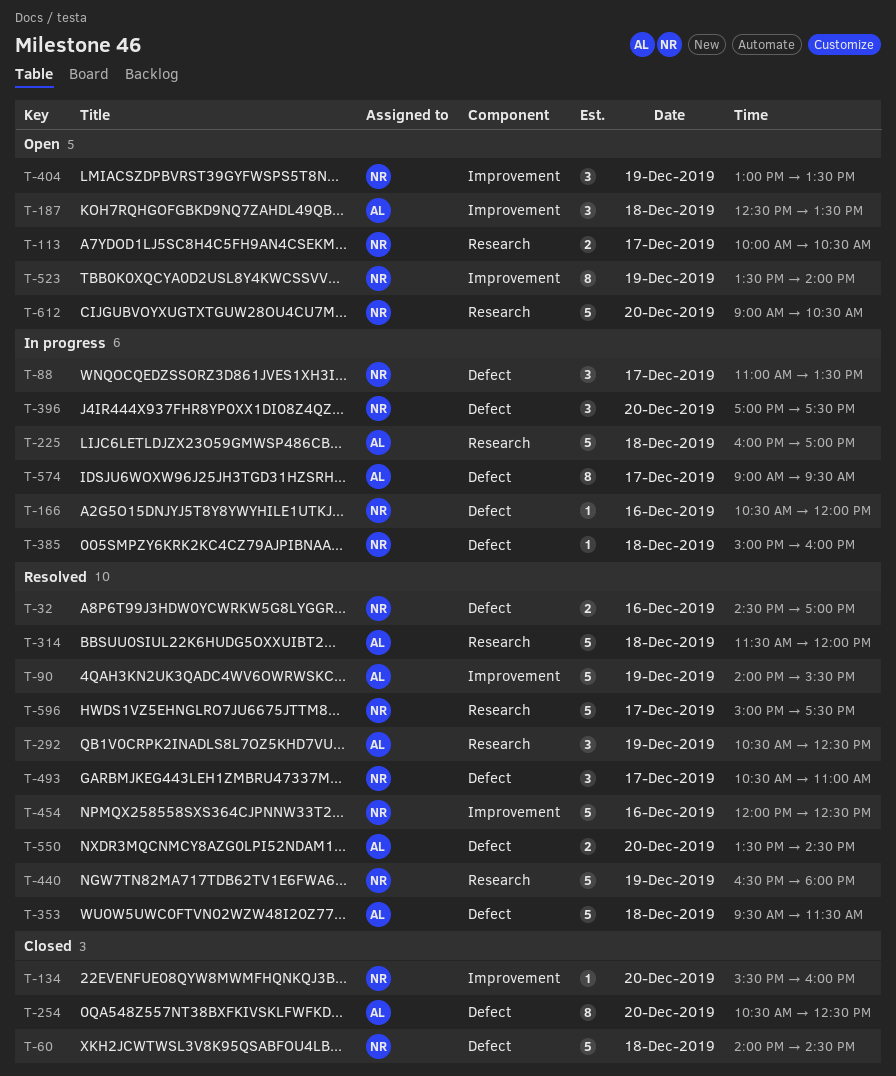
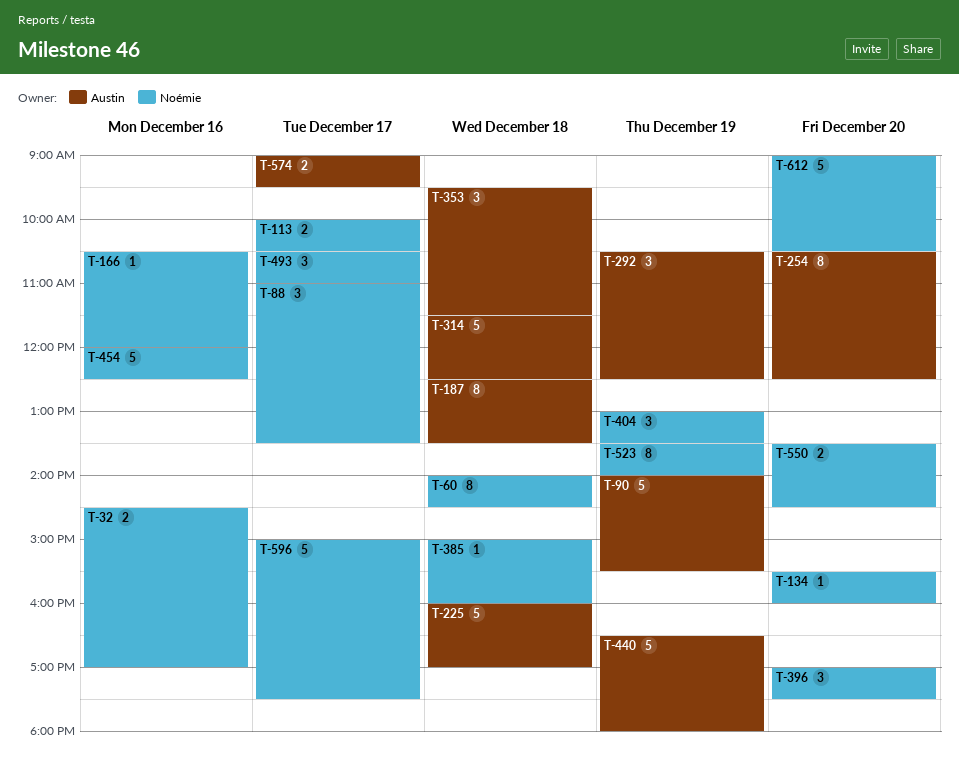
T-60, estimate: 5 -> 8
T-187, estimate: 3 -> 8
T-314, ends: 12:00 -> 12:30
T-353, estimate: 5 -> 3
T-440, owner: Noémie -> Austin
T-550, owner: Austin -> Noémie
T-574, estimate: 8 -> 2

